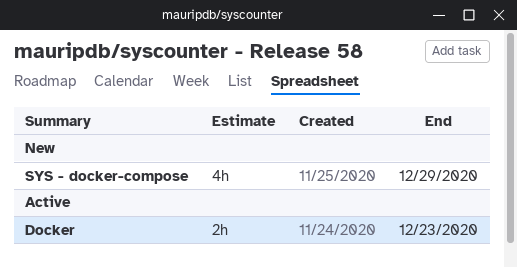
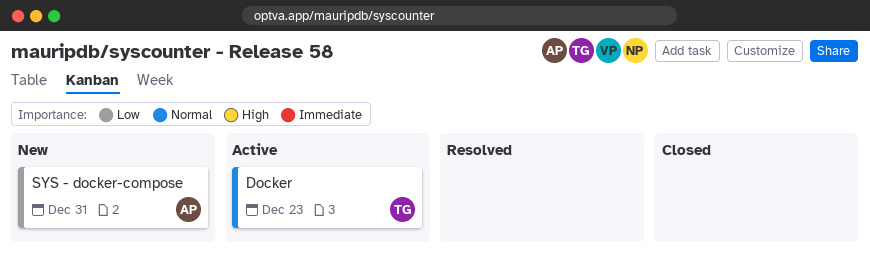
SYS - docker-compose, due: Dec 29 -> Dec 31

